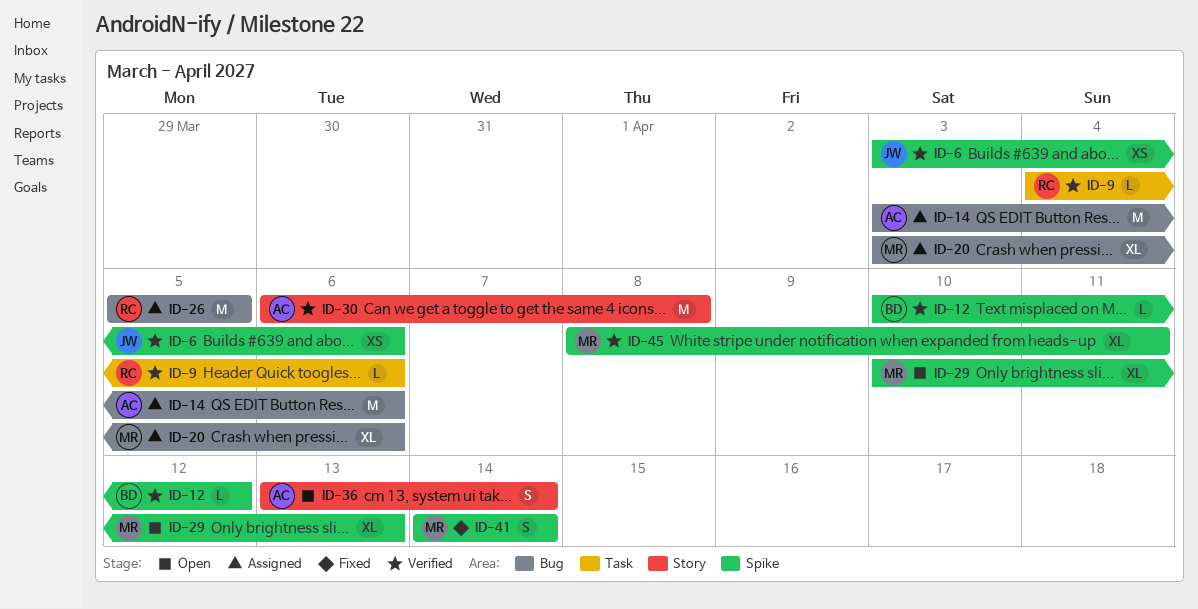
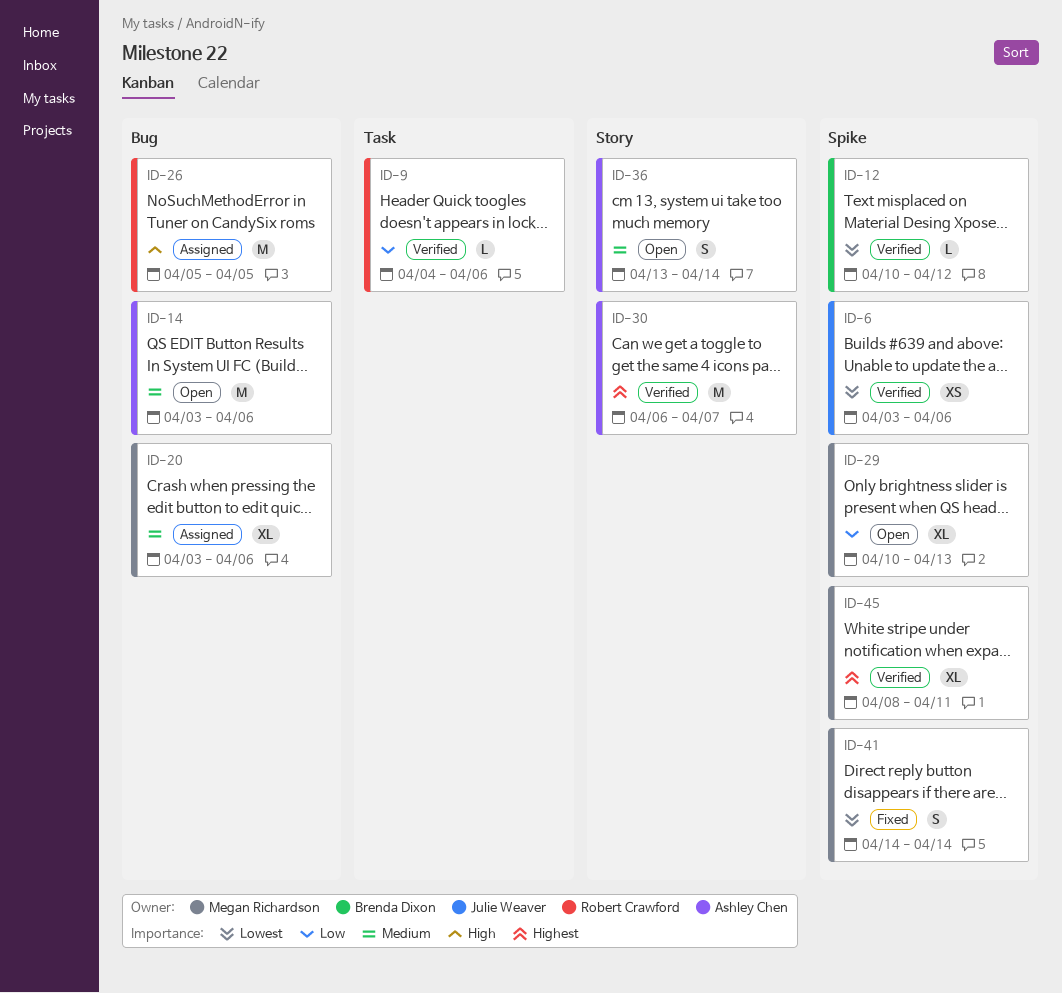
ID-14, status: Assigned -> Open
ID-30, due: Apr 8 -> Apr 7

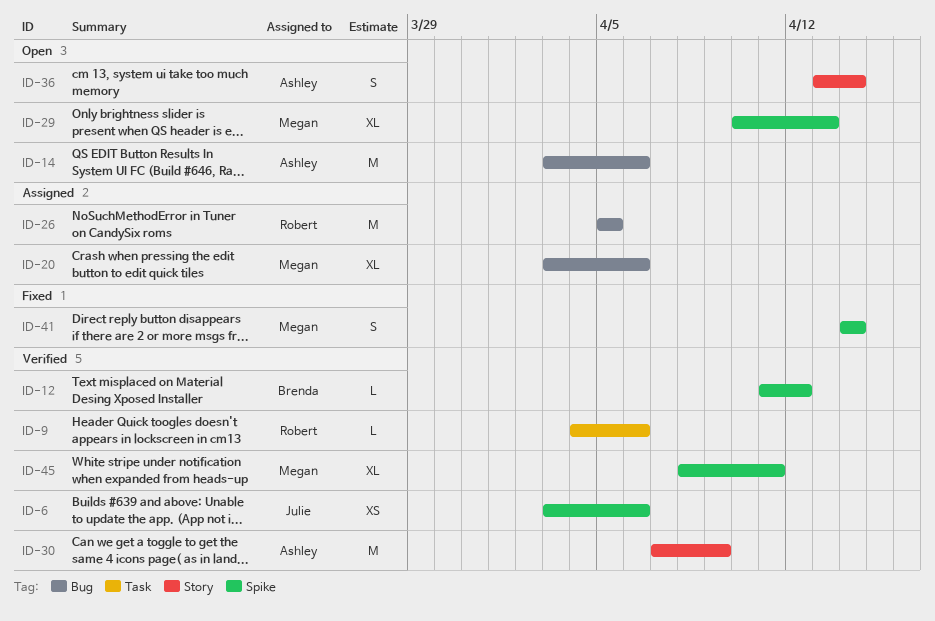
ID-12, start: Apr 10 -> Apr 11
ID-30, start: Apr 6 -> Apr 7
ID-30, due: Apr 7 -> Apr 9

